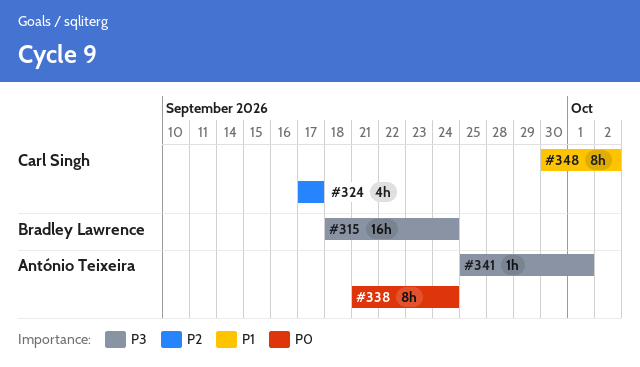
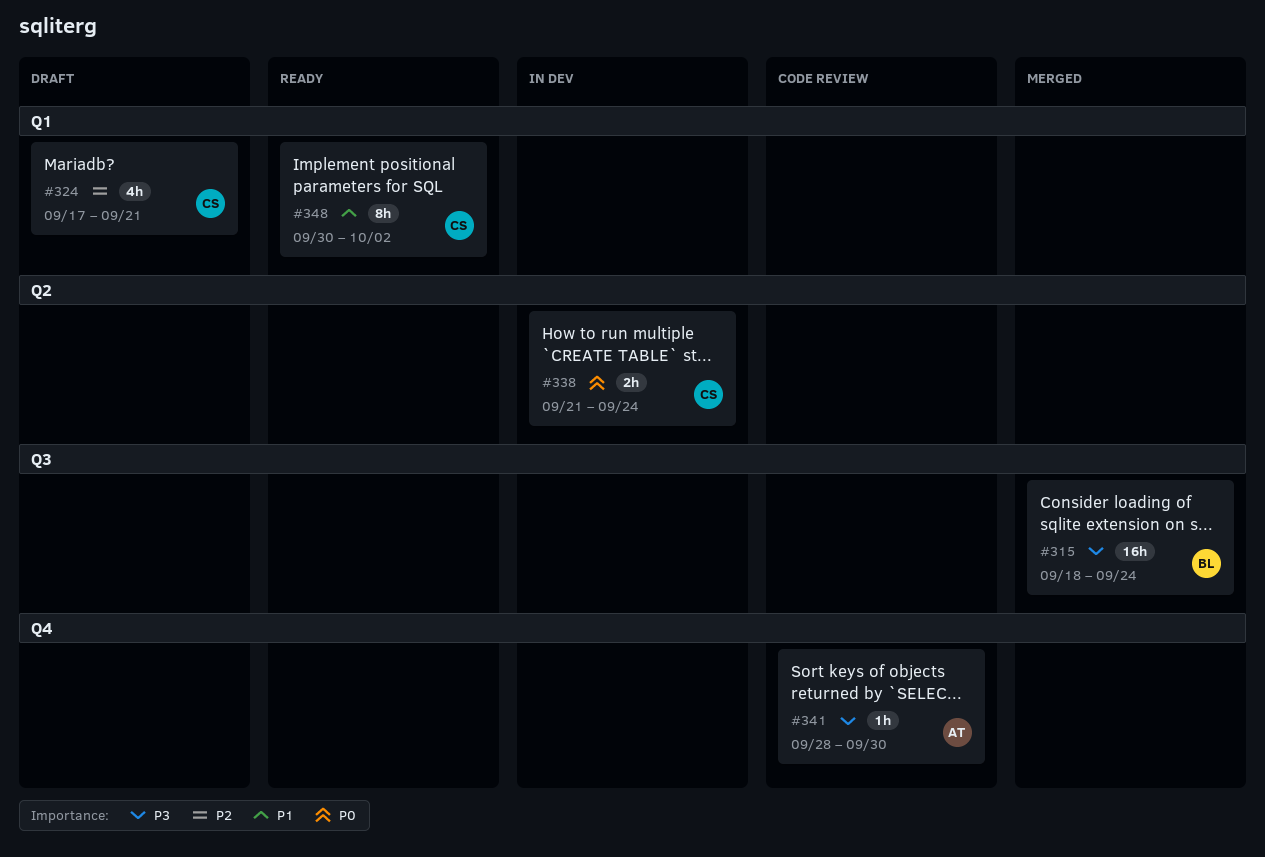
#324, due: Sep 17 -> Sep 21
#338, owner: António Teixeira -> Carl Singh
#338, estimate: 8h -> 2h
#341, start: Sep 25 -> Sep 28
#341, due: Oct 1 -> Sep 30

